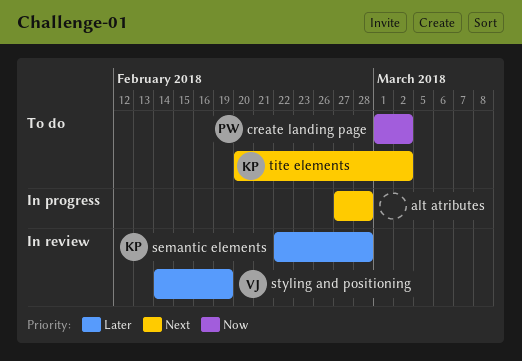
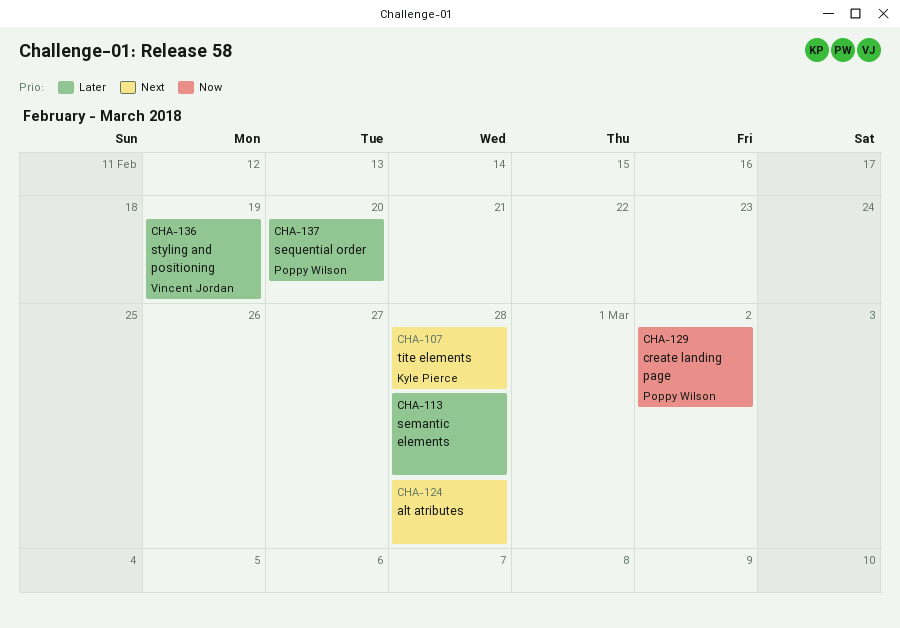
semantic elements, owner: Kyle Pierce -> none
sequential order: none -> present
tite elements, due: Mar 2 -> Feb 28

